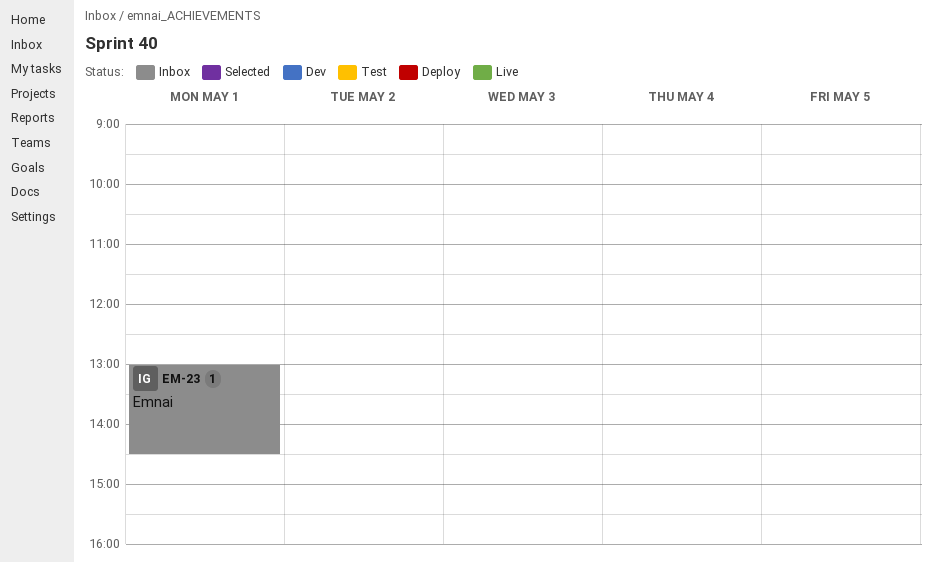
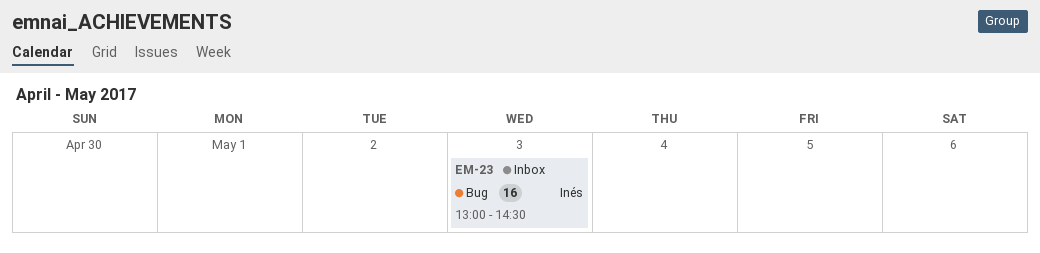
EM-23, estimate: 1 -> 16
EM-23, day: May 1 -> May 3

